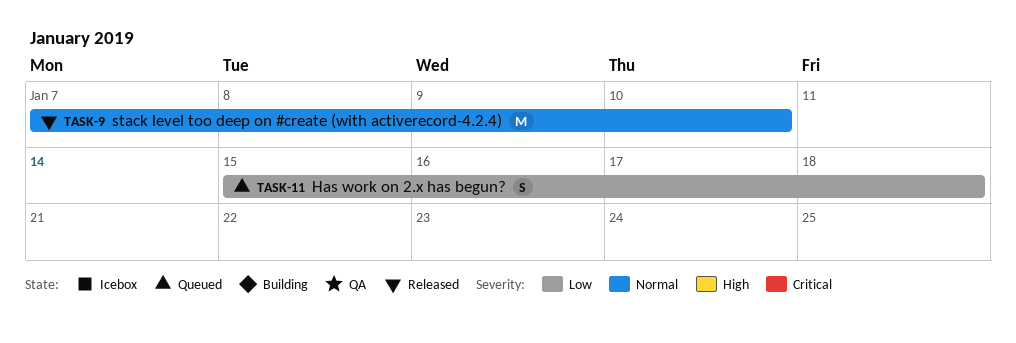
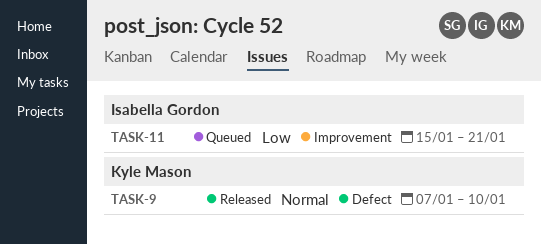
TASK-11, due: Jan 18 -> Jan 21

